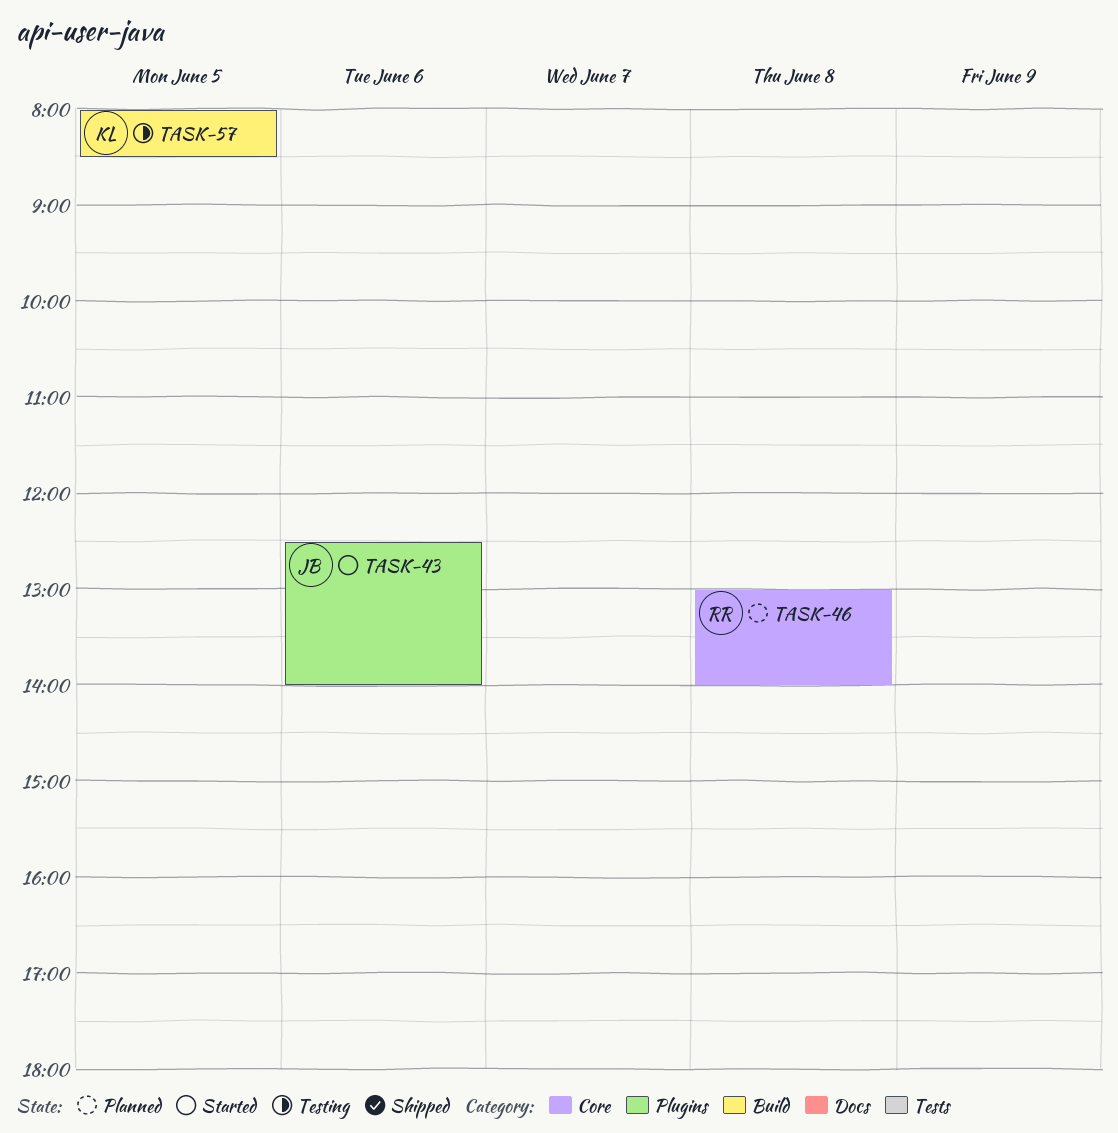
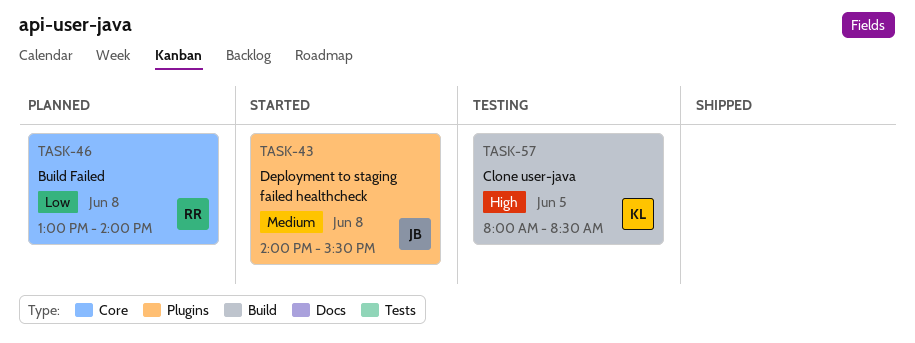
TASK-43, day: Jun 6 -> Jun 8
TASK-43, begins: 12:30 -> 14:00
TASK-43, ends: 14:00 -> 15:30

